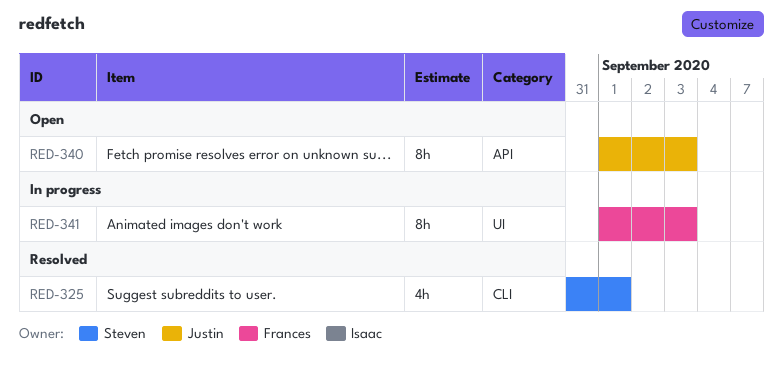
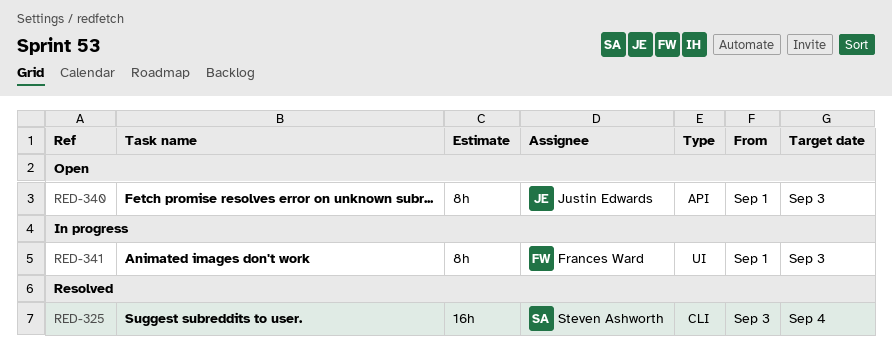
RED-325, estimate: 4h -> 16h
RED-325, start: Aug 31 -> Sep 3
RED-325, due: Sep 1 -> Sep 4

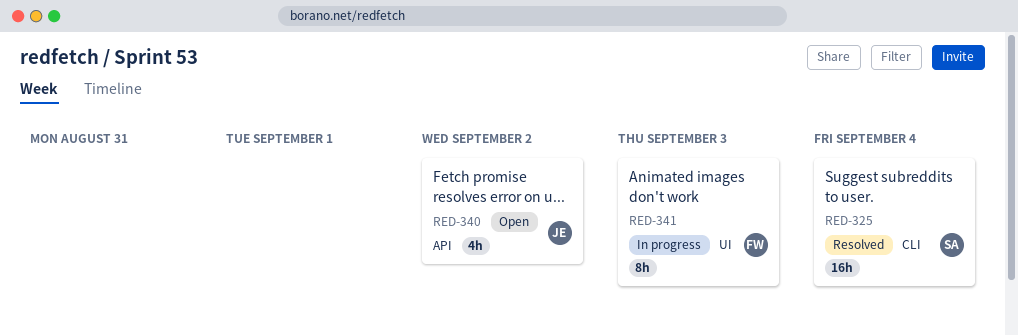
RED-340, estimate: 8h -> 4h
RED-340, due: Sep 3 -> Sep 2

